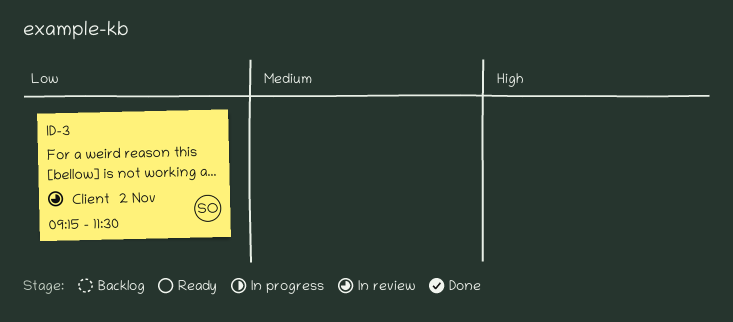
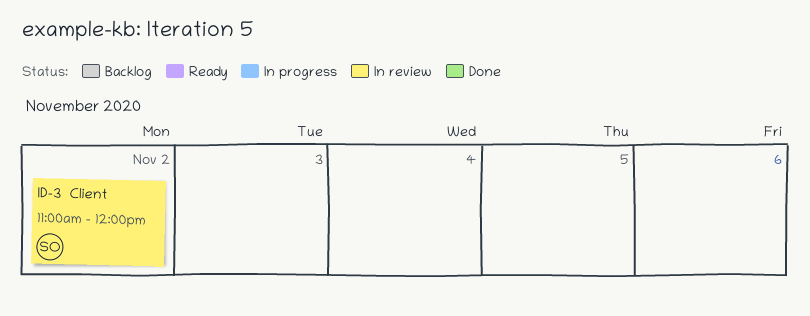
ID-3, begins: 09:15 -> 11:00
ID-3, ends: 11:30 -> 12:00

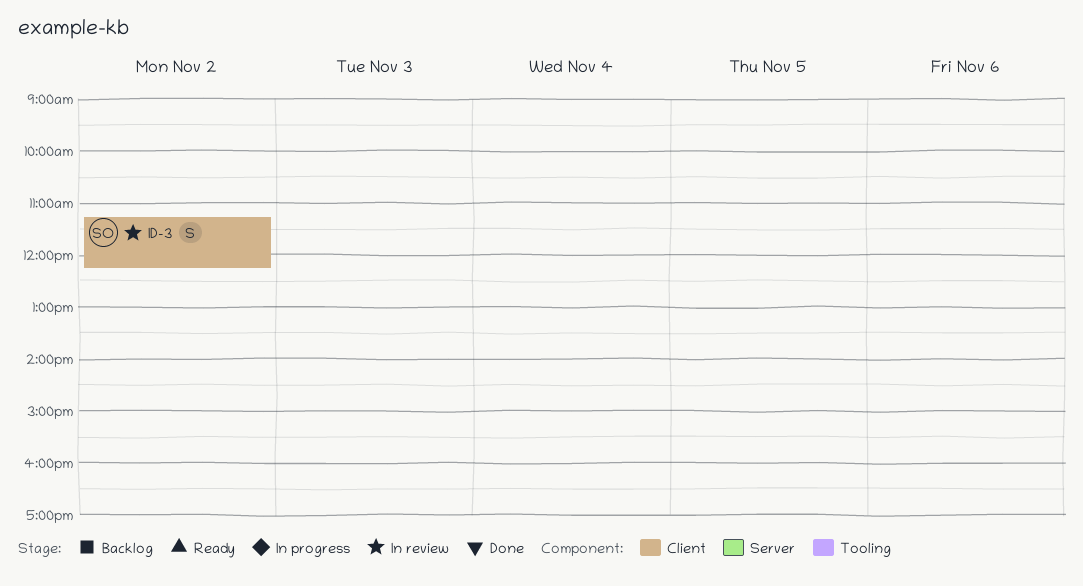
ID-3, begins: 11:00 -> 11:15
ID-3, ends: 12:00 -> 12:15

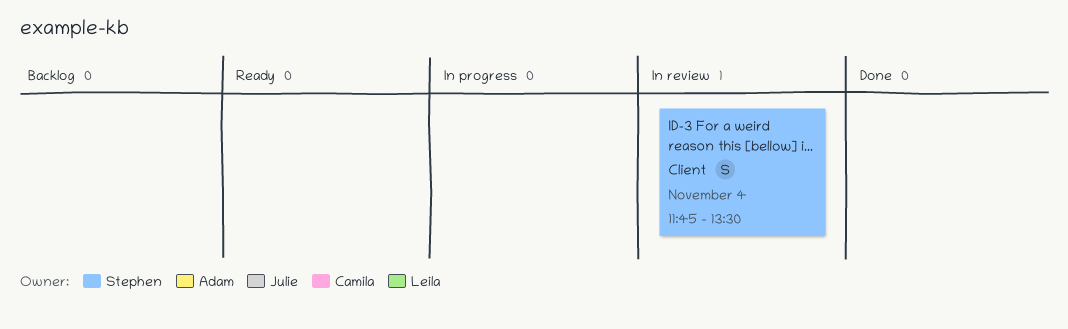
ID-3, day: Nov 2 -> Nov 4
ID-3, begins: 11:15 -> 11:45
ID-3, ends: 12:15 -> 13:30

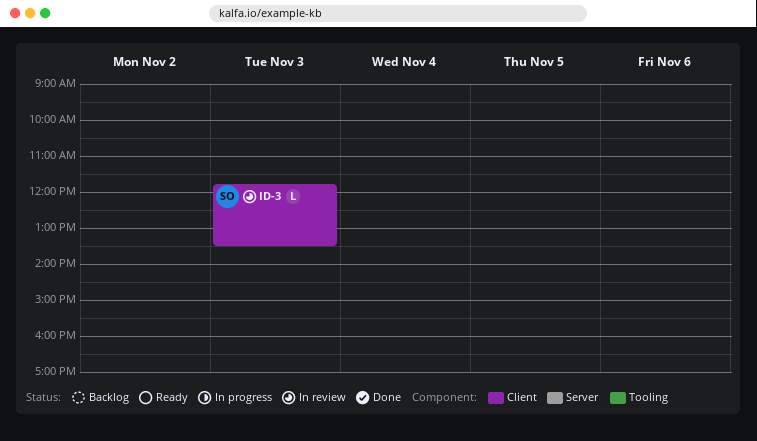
ID-3, estimate: S -> L
ID-3, day: Nov 4 -> Nov 3

